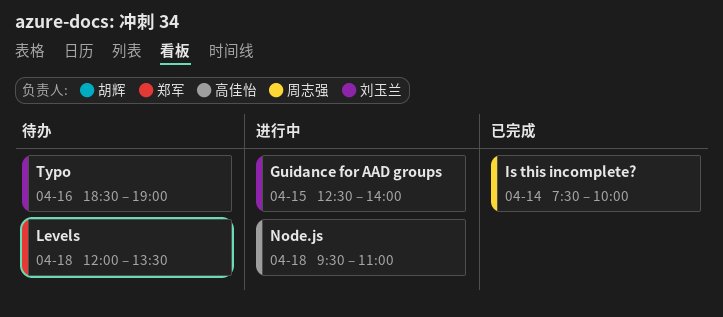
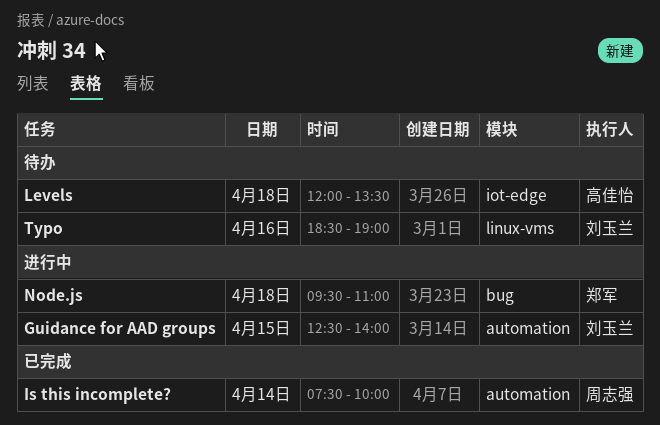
Levels, owner: 郑军 -> 高佳怡
Node.js, owner: 高佳怡 -> 郑军

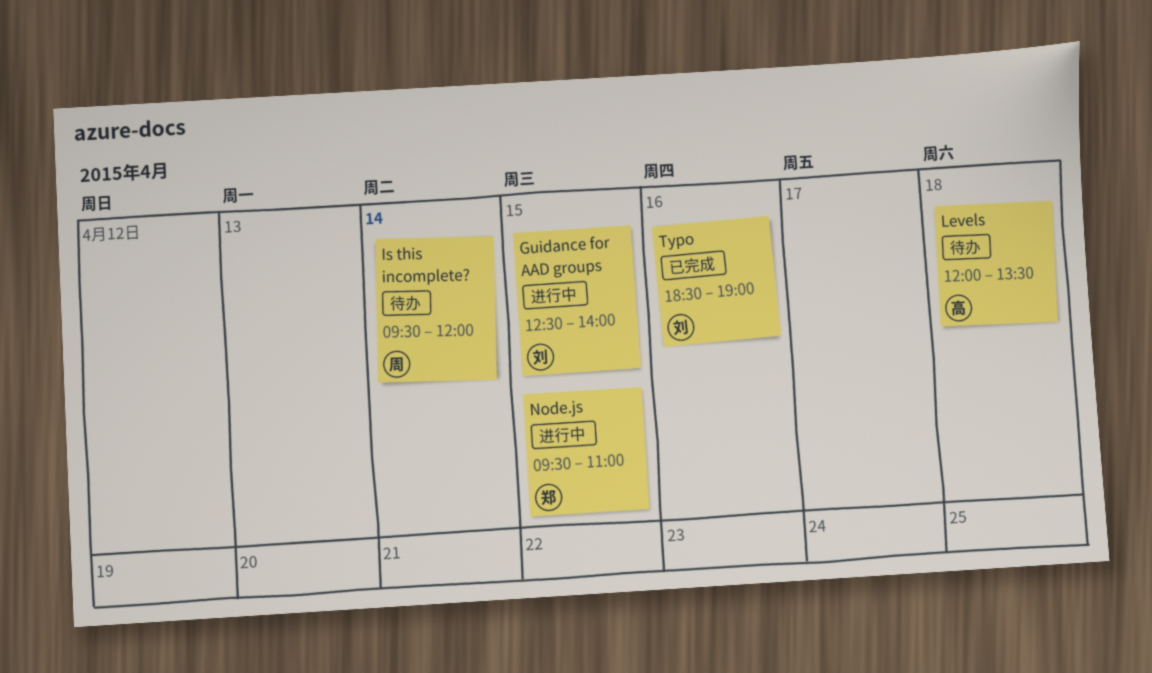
Is this incomplete?, status: 已完成 -> 待办
Is this incomplete?, begins: 07:30 -> 09:30
Is this incomplete?, ends: 10:00 -> 12:00
Node.js, day: Apr 18 -> Apr 15
Typo, status: 待办 -> 已完成

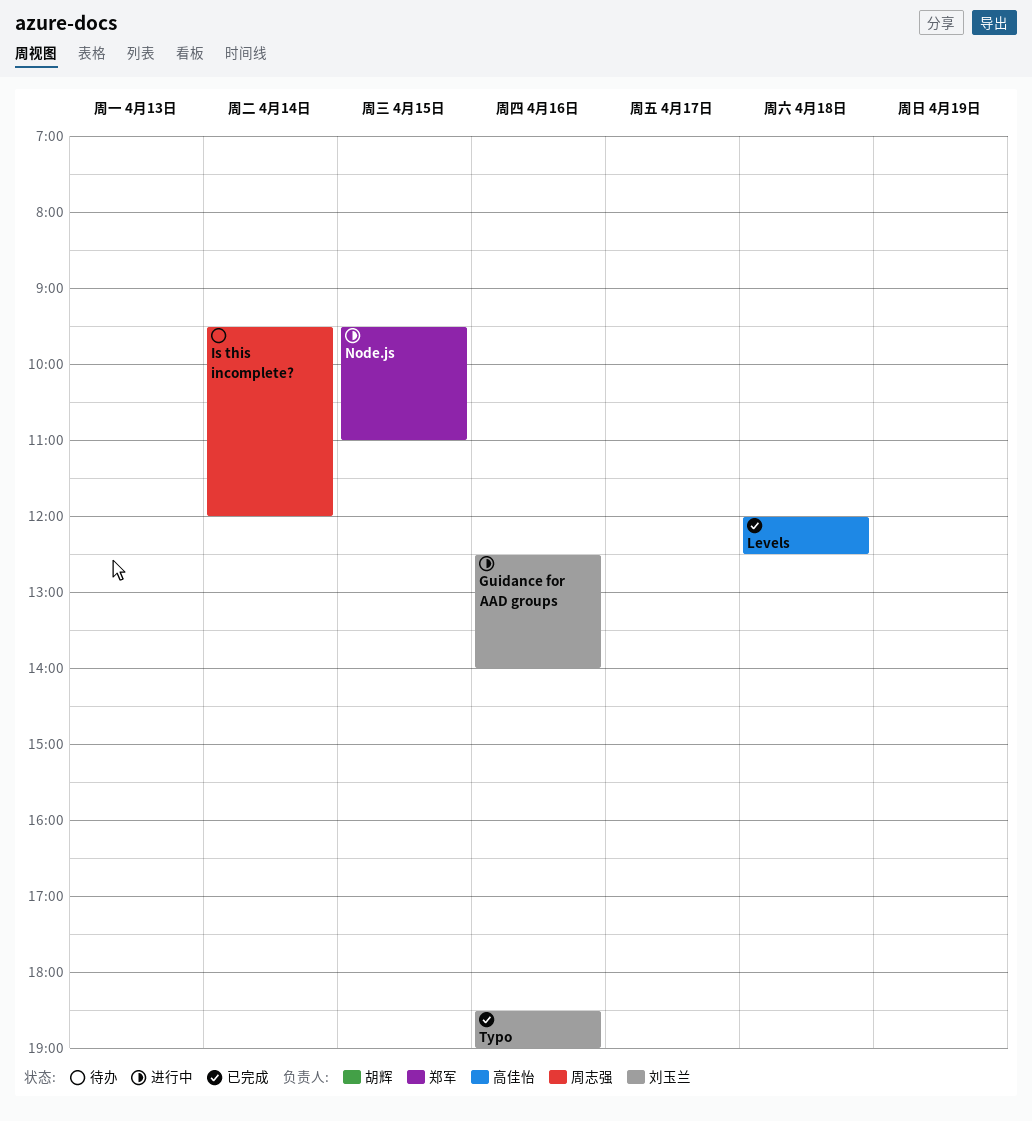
Guidance for AAD groups, day: Apr 15 -> Apr 16
Levels, status: 待办 -> 已完成
Levels, ends: 13:30 -> 12:30

